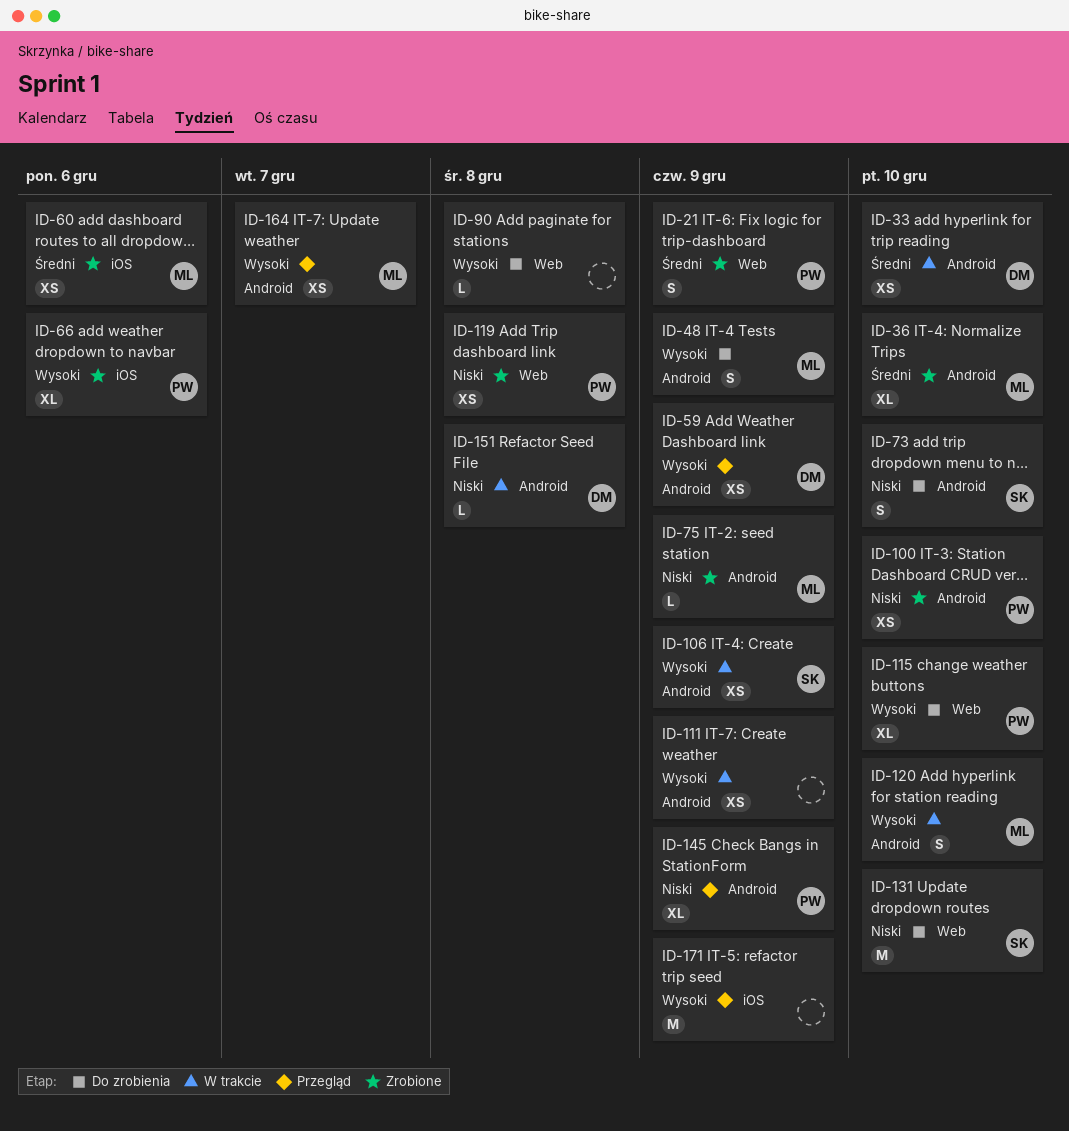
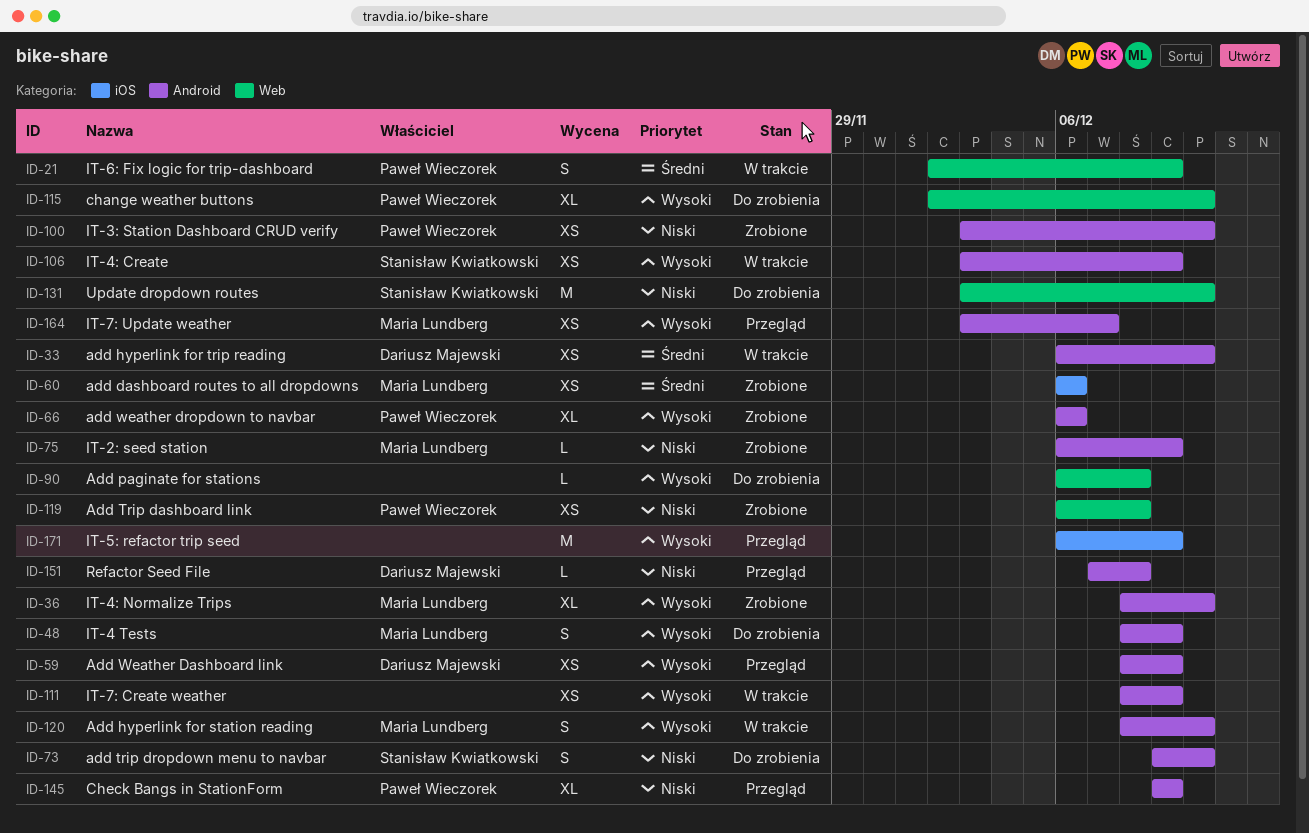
ID-21, status: Zrobione -> W trakcie
ID-36, priority: Średni -> Wysoki
ID-66, label: iOS -> Android
ID-151, status: W trakcie -> Przegląd

